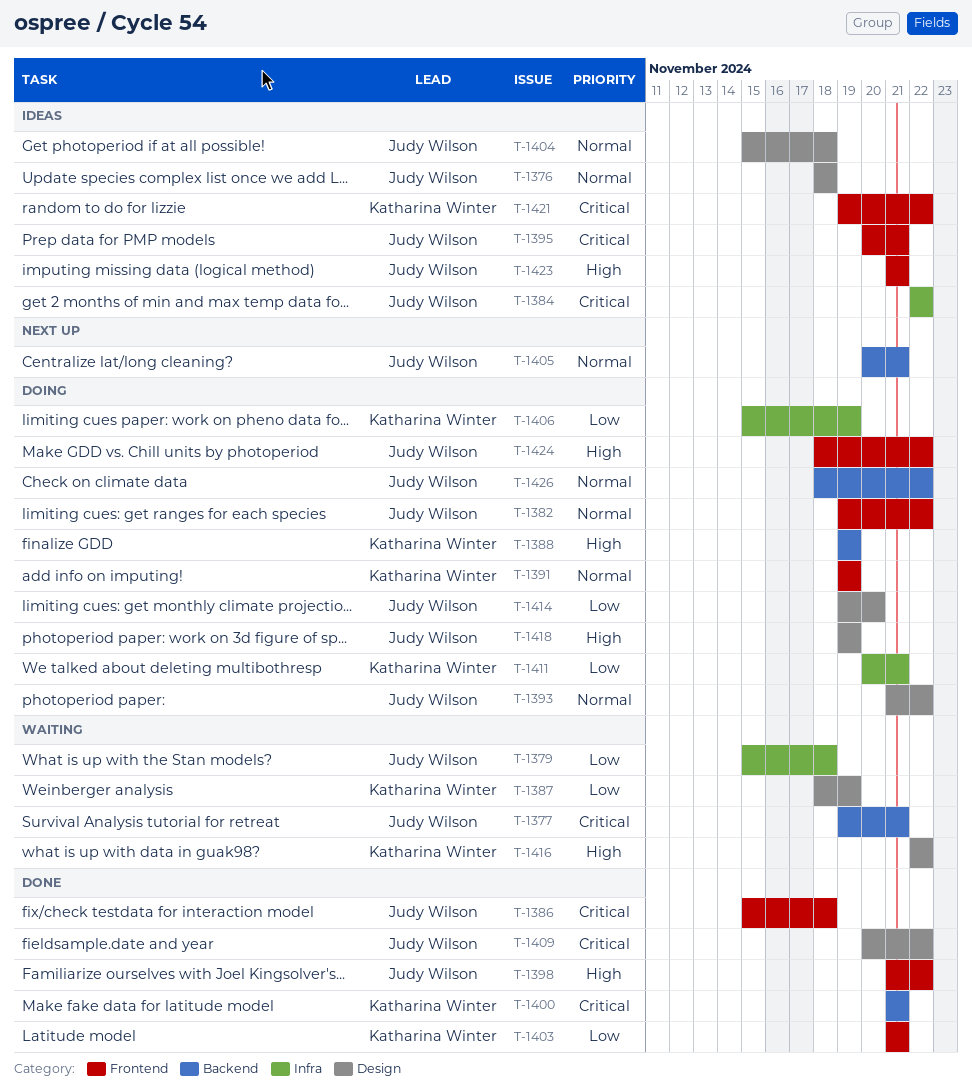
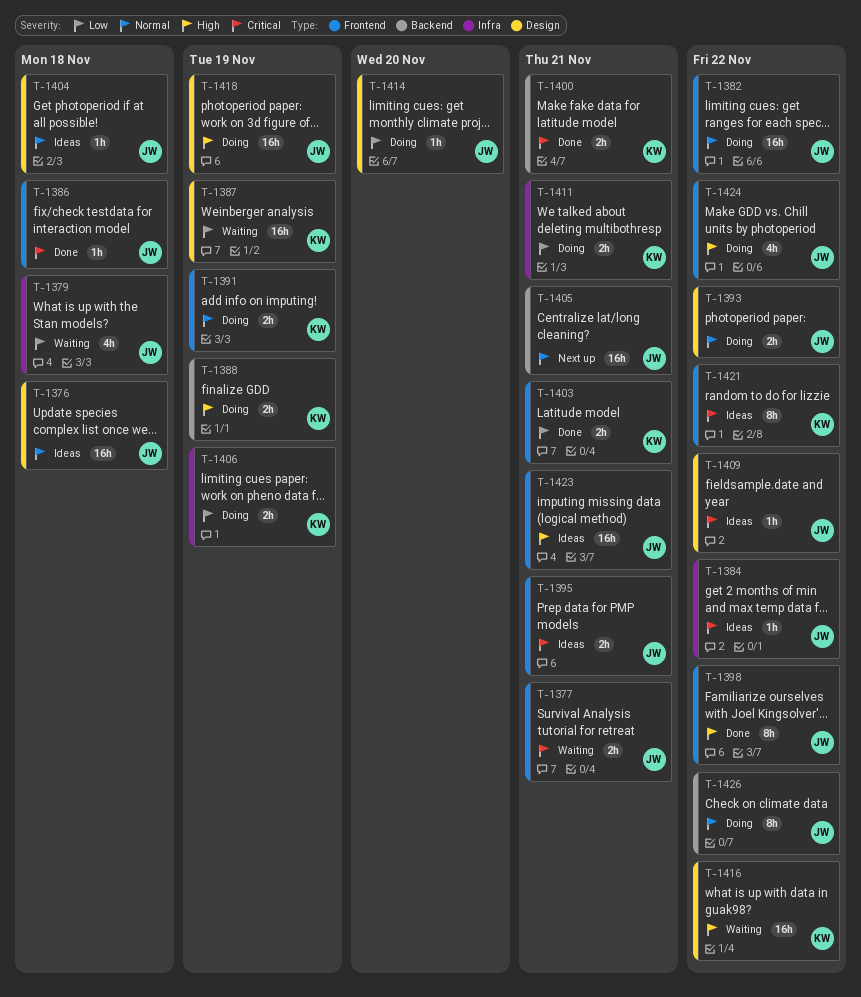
T-1377, label: Backend -> Frontend
T-1409, status: Done -> Ideas

